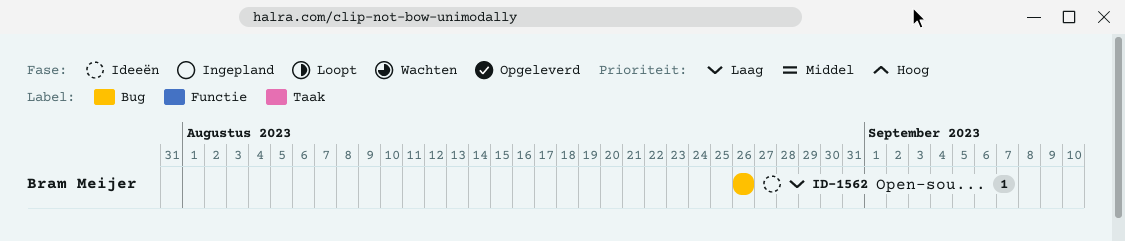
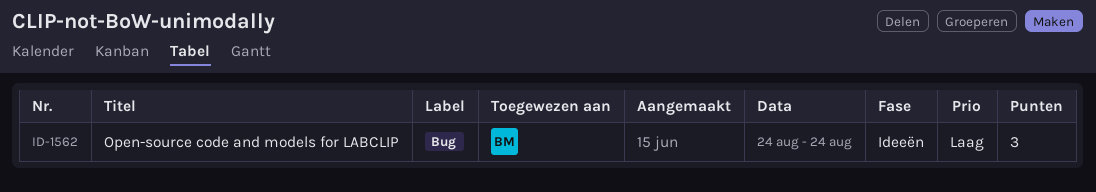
ID-1562, estimate: 1 -> 3
ID-1562, start: Aug 26 -> Aug 24
ID-1562, due: Aug 26 -> Aug 24

